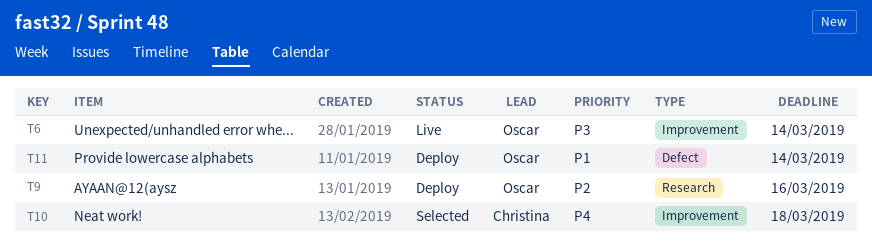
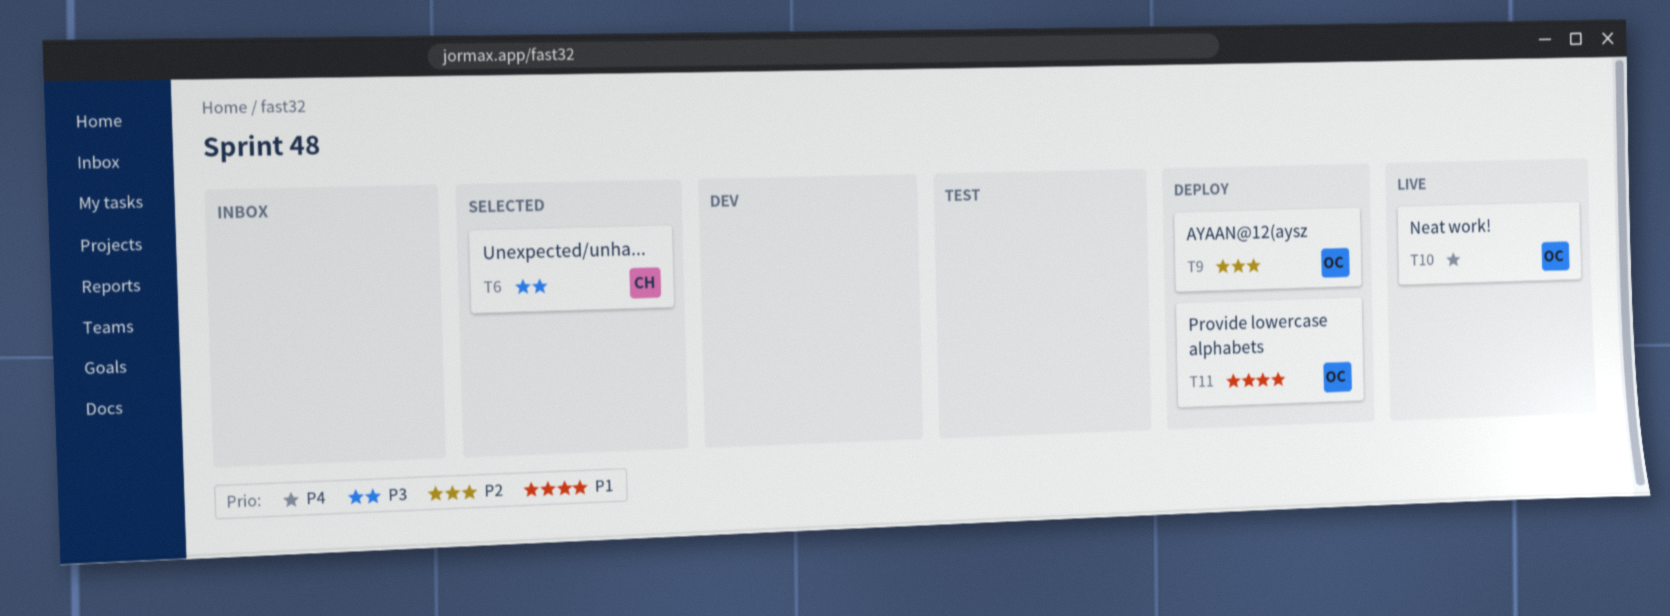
T6, status: Live -> Selected
T6, owner: Oscar -> Christina
T10, status: Selected -> Live
T10, owner: Christina -> Oscar

